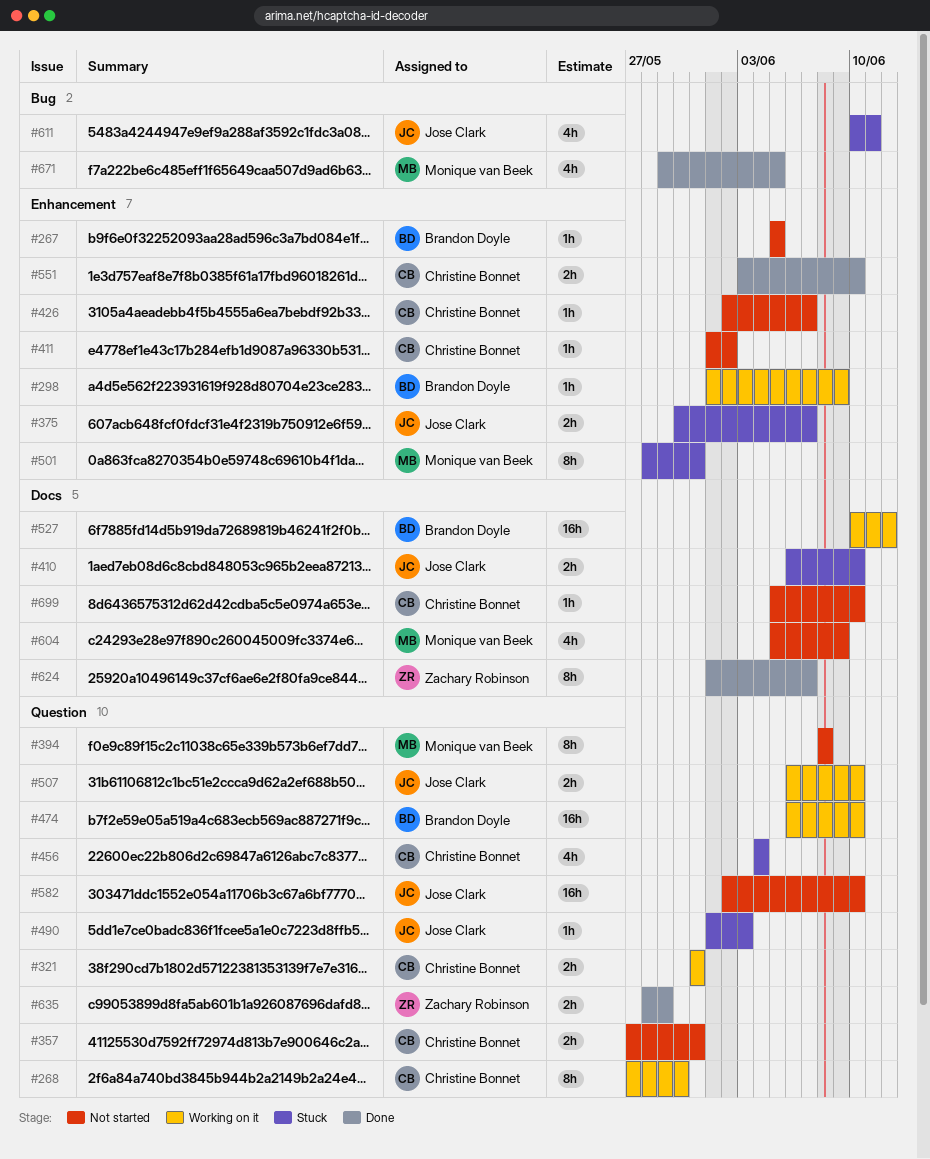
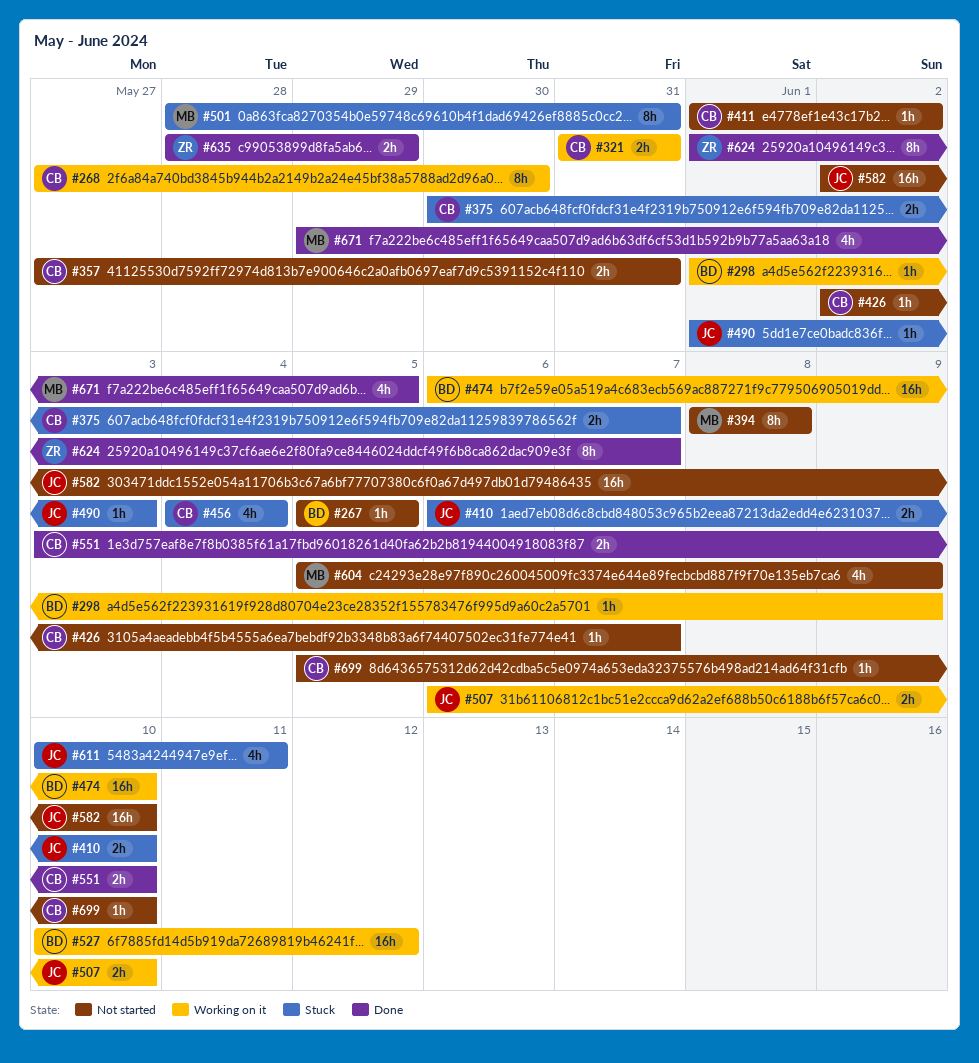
#375, owner: Jose Clark -> Christine Bonnet

